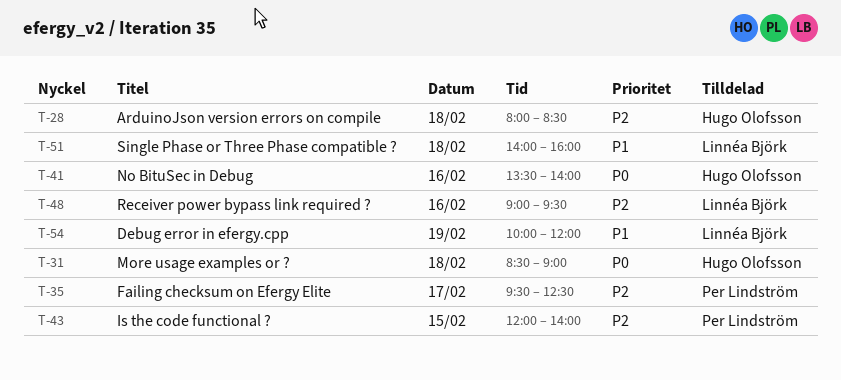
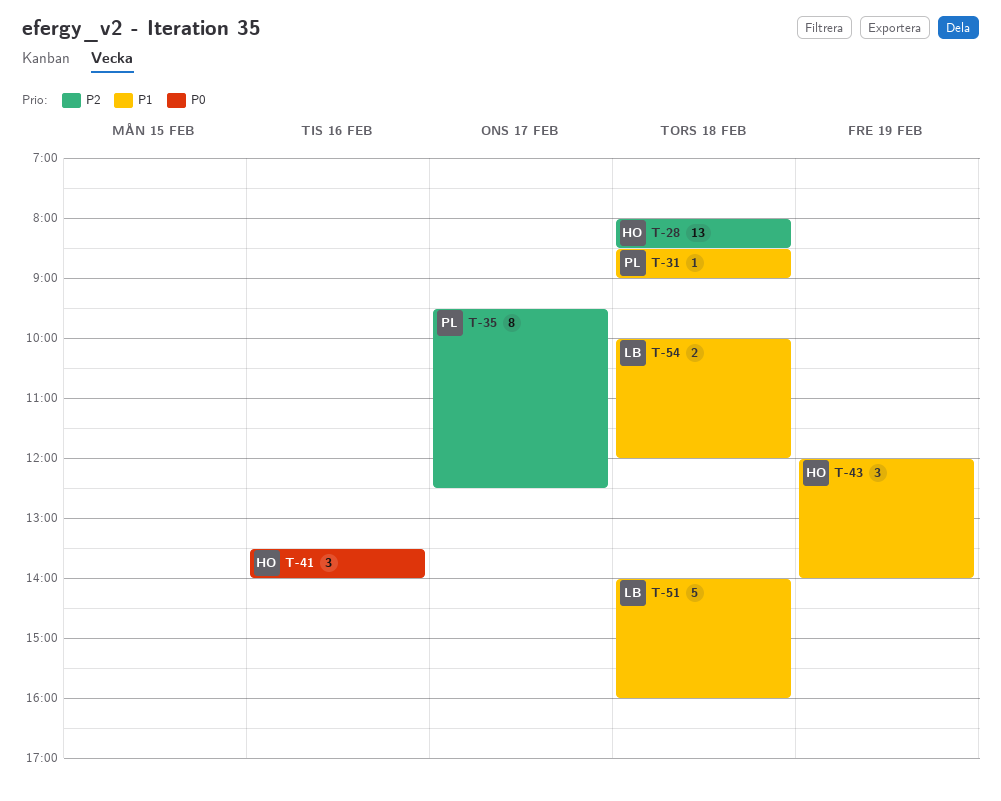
T-31, owner: Hugo Olofsson -> Per Lindström
T-31, priority: P0 -> P1
T-43, owner: Per Lindström -> Hugo Olofsson
T-43, priority: P2 -> P1
T-43, day: Feb 15 -> Feb 19
T-48: present -> none
T-54, day: Feb 19 -> Feb 18

